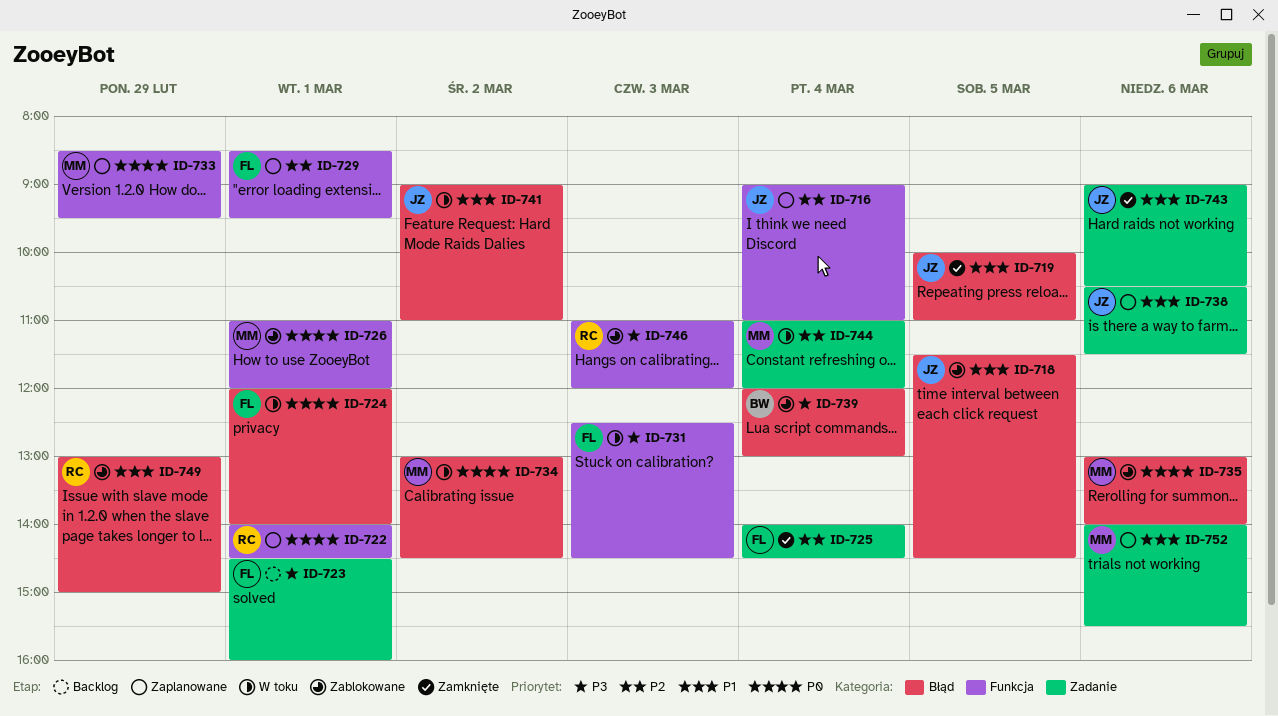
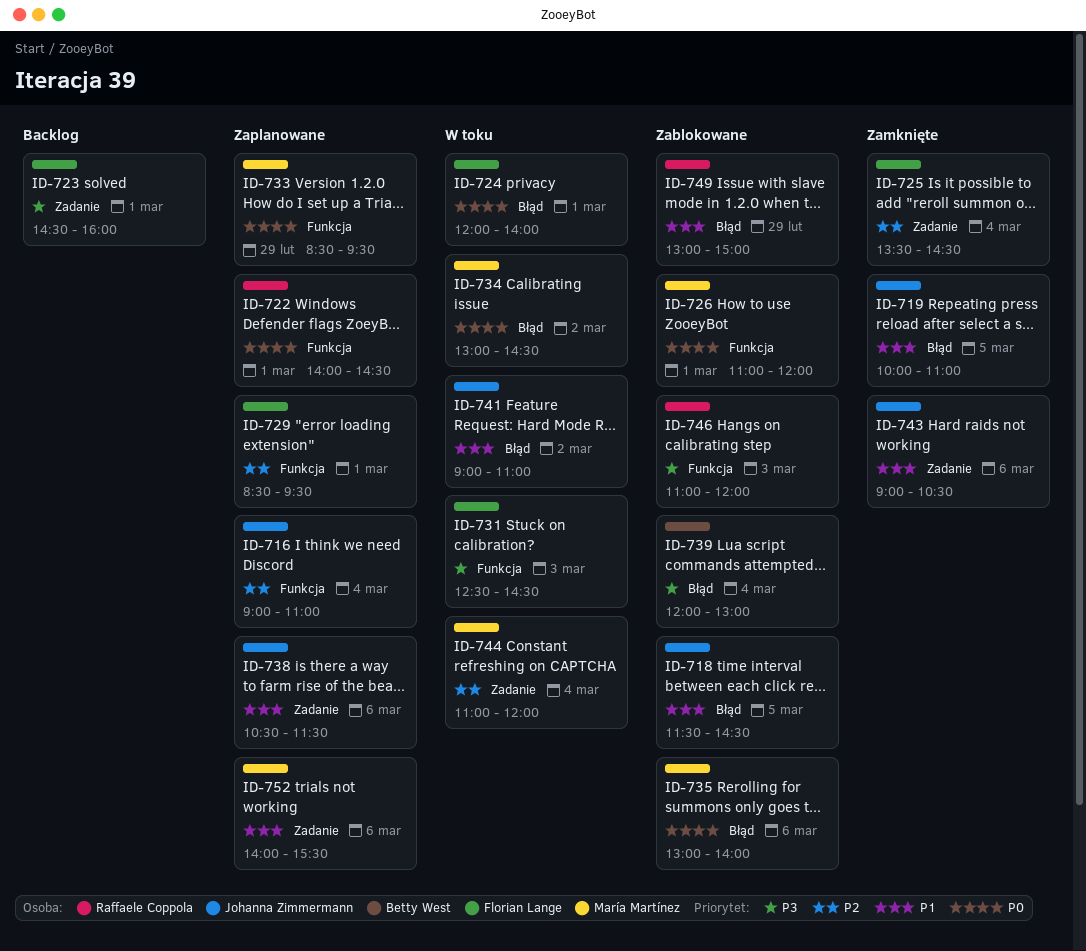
ID-725, begins: 14:00 -> 13:30

